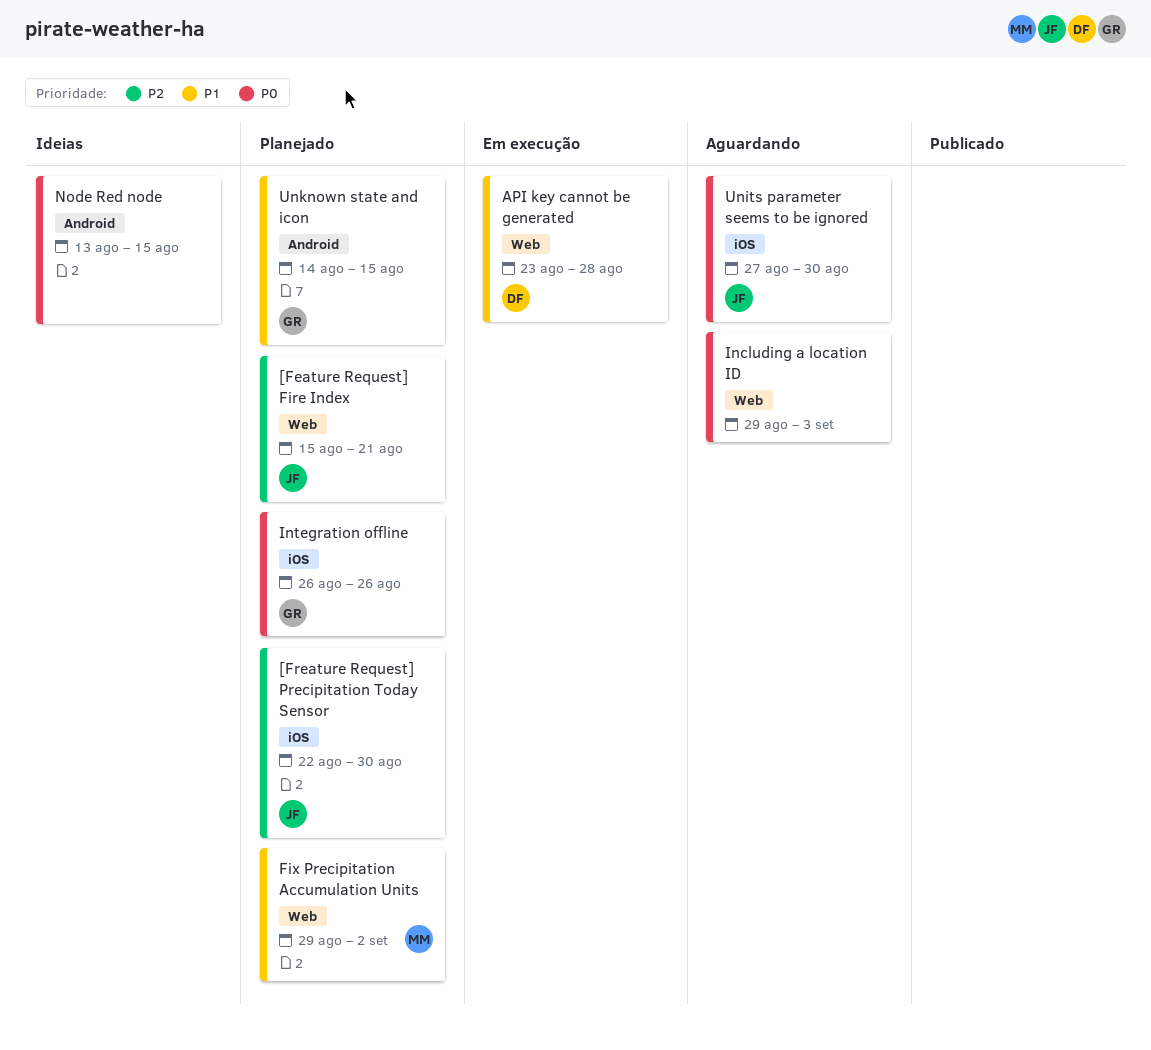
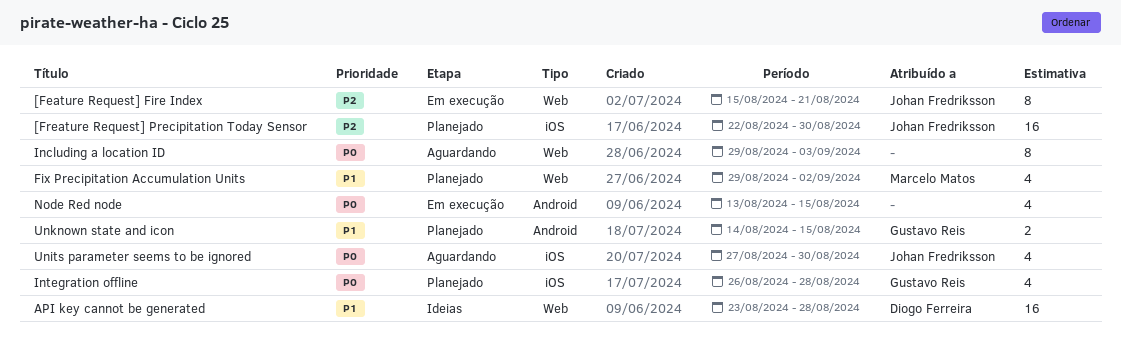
[Feature Request] Fire Index, status: Planejado -> Em execução
API key cannot be generated, status: Em execução -> Ideias
Integration offline, due: Aug 26 -> Aug 28
Node Red node, status: Ideias -> Em execução

